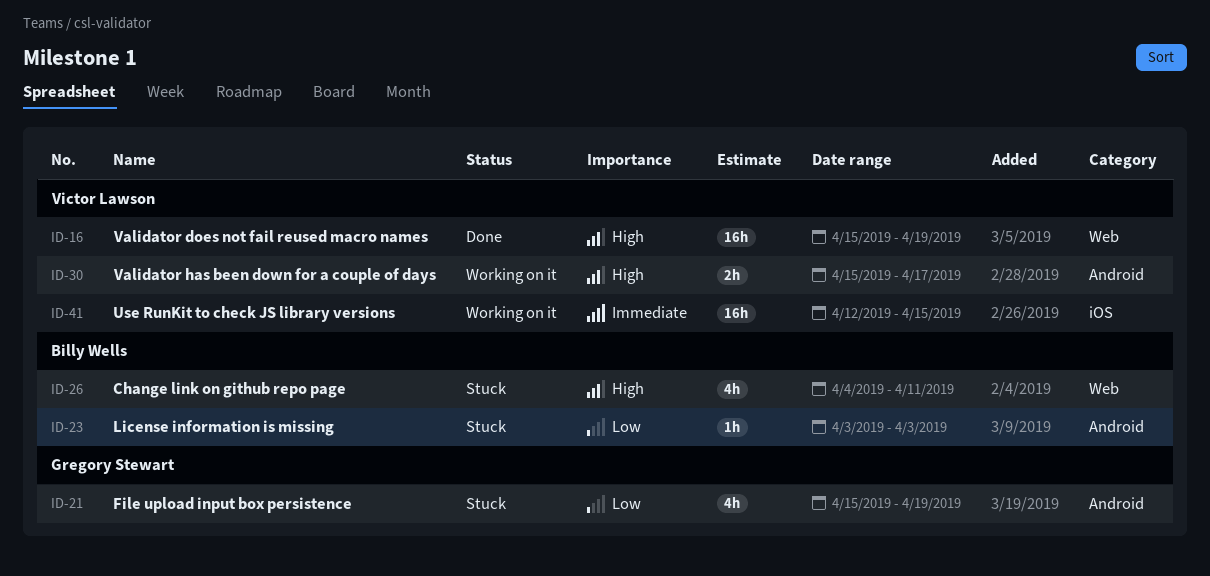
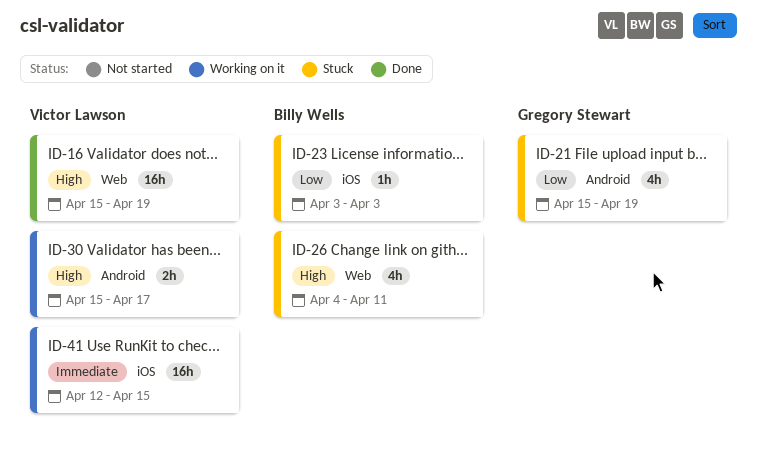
ID-23, label: Android -> iOS

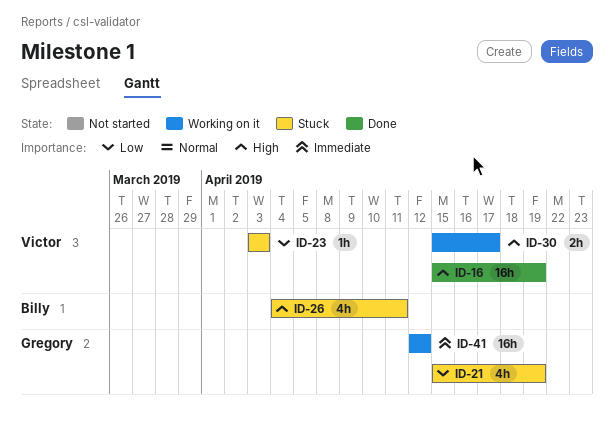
ID-23, owner: Billy Wells -> Victor Lawson
ID-41, owner: Victor Lawson -> Gregory Stewart
ID-41, due: Apr 15 -> Apr 12

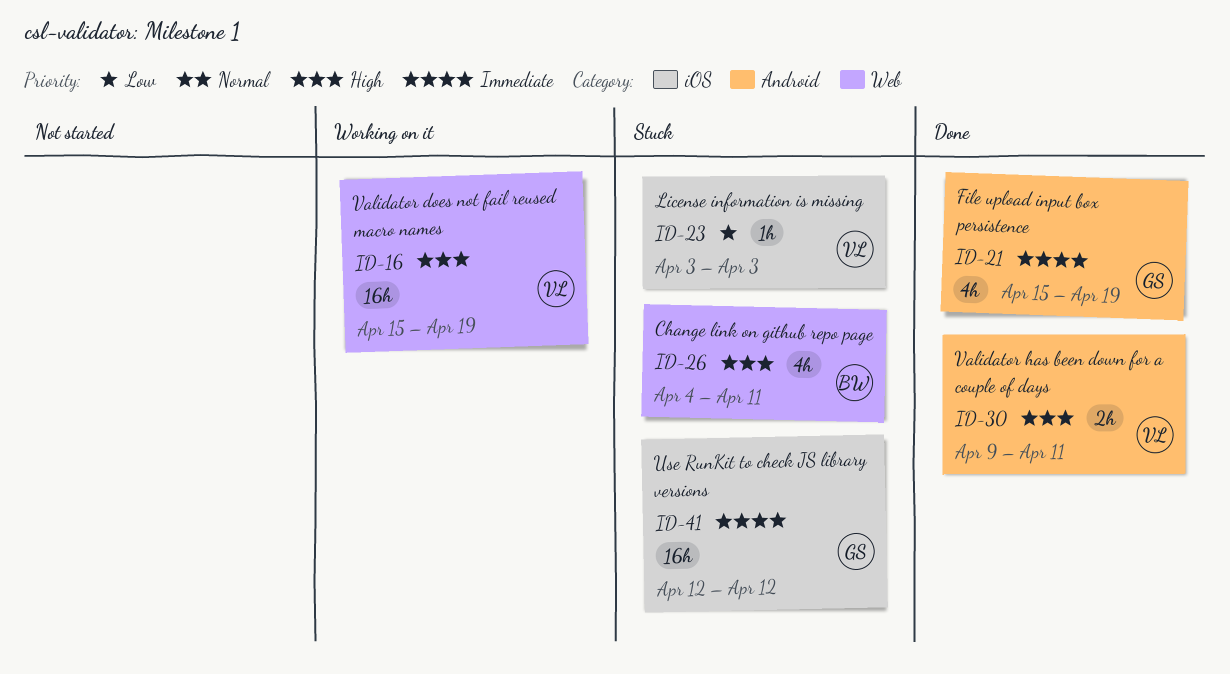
ID-16, status: Done -> Working on it
ID-21, status: Stuck -> Done
ID-21, priority: Low -> Immediate
ID-30, status: Working on it -> Done
ID-30, start: Apr 15 -> Apr 9
ID-30, due: Apr 17 -> Apr 11
ID-41, status: Working on it -> Stuck

